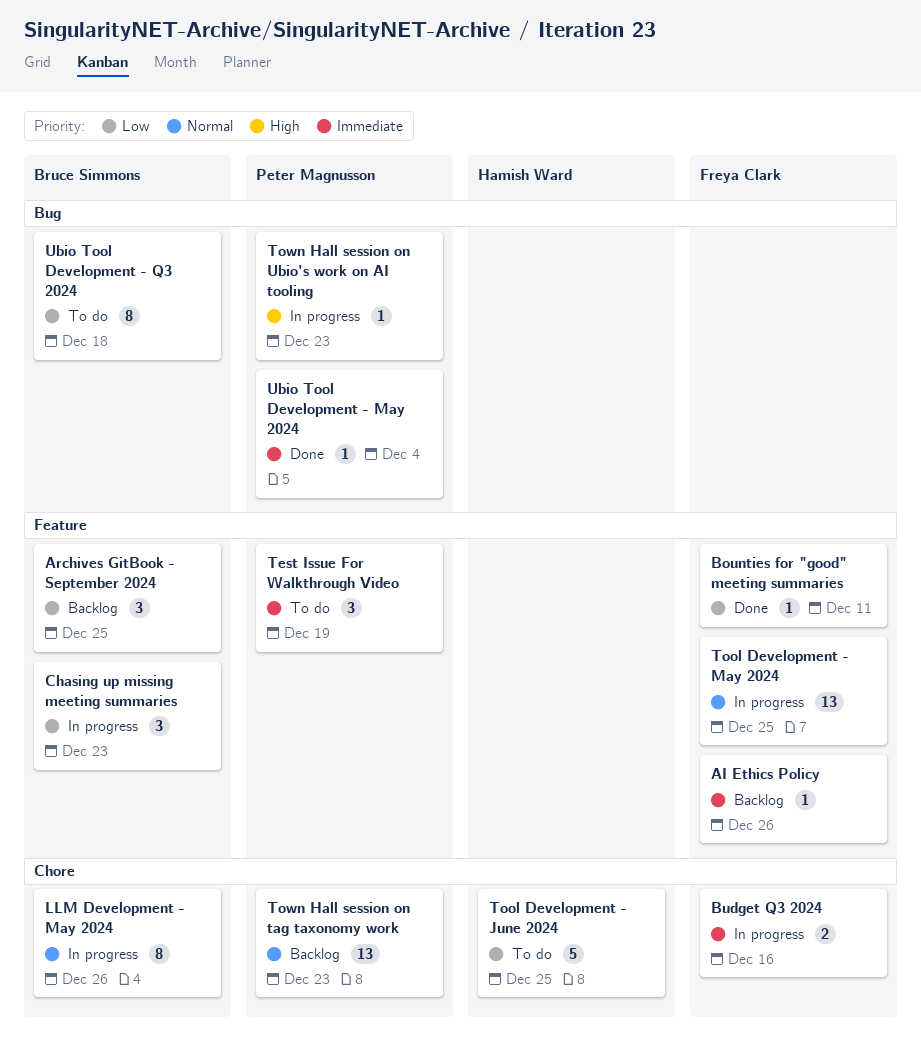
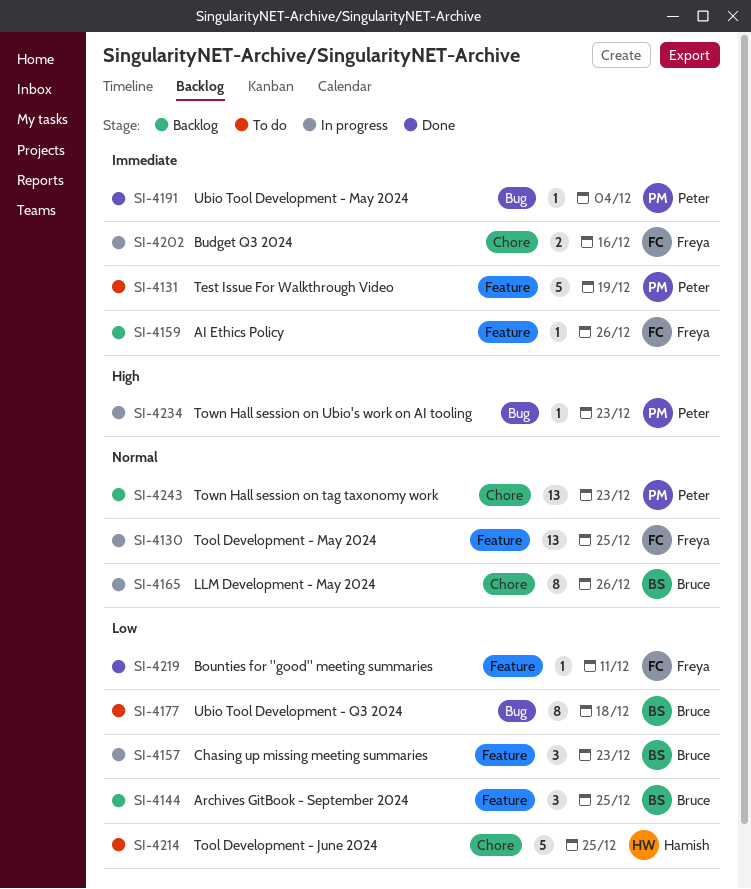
Test Issue For Walkthrough Video, estimate: 3 -> 5

